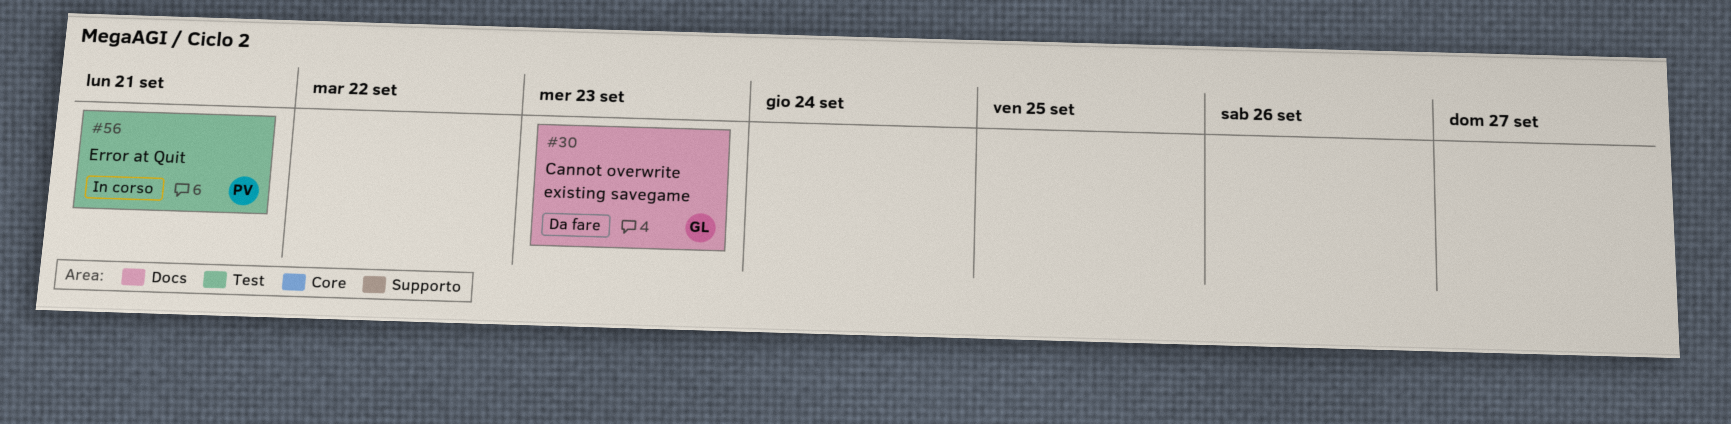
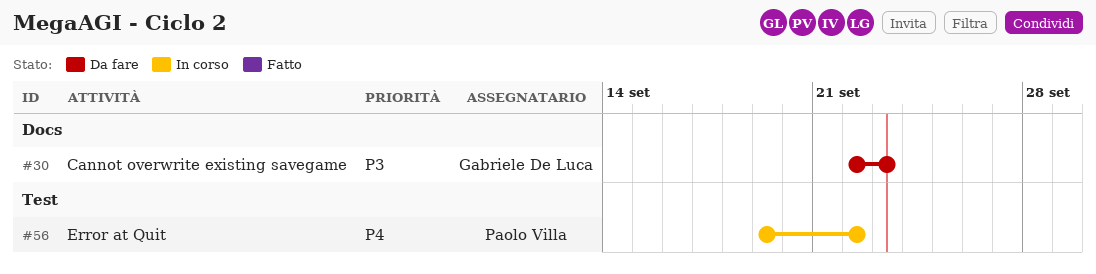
#56, due: Sep 21 -> Sep 22

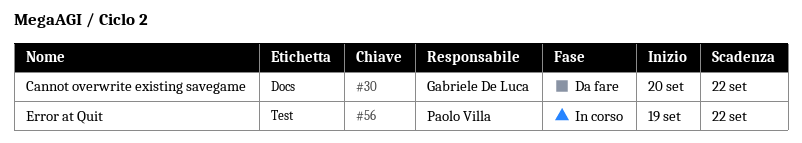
#30, start: Sep 22 -> Sep 20
#30, due: Sep 23 -> Sep 22

